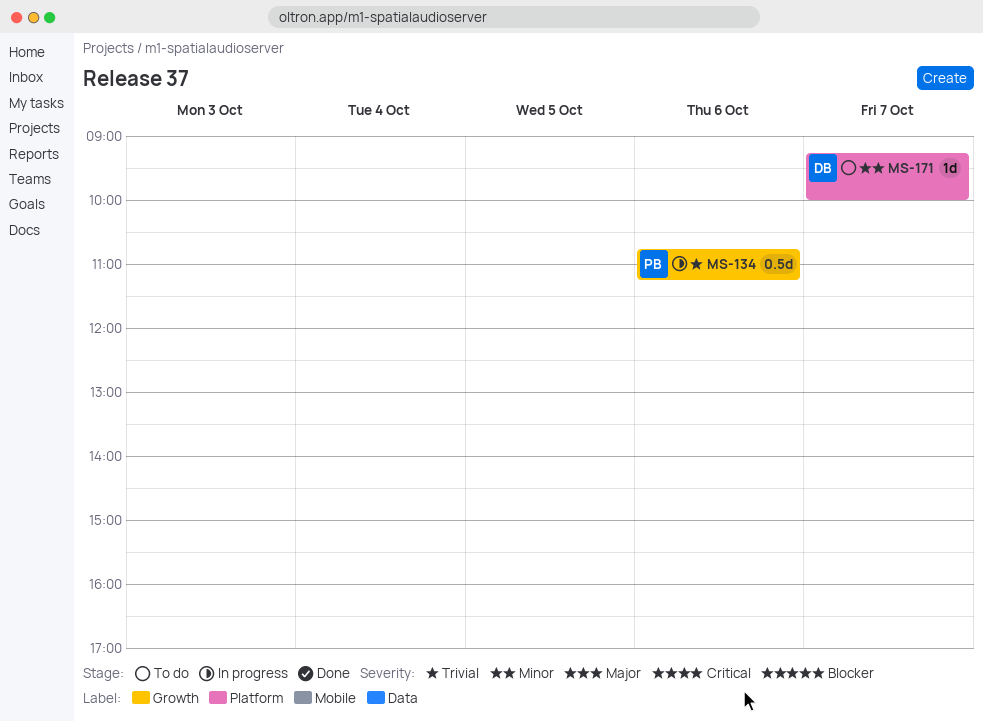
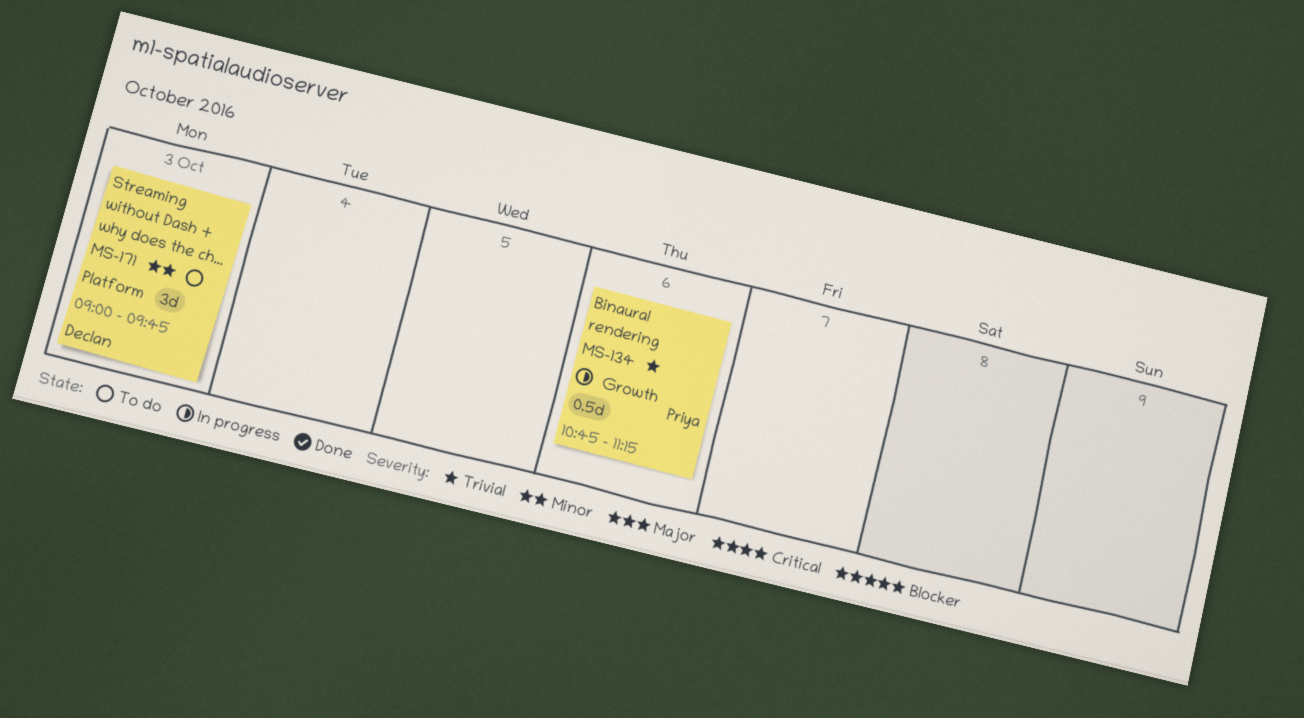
MS-171, estimate: 1d -> 3d
MS-171, day: Oct 7 -> Oct 3
MS-171, begins: 09:15 -> 09:00
MS-171, ends: 10:00 -> 09:45

